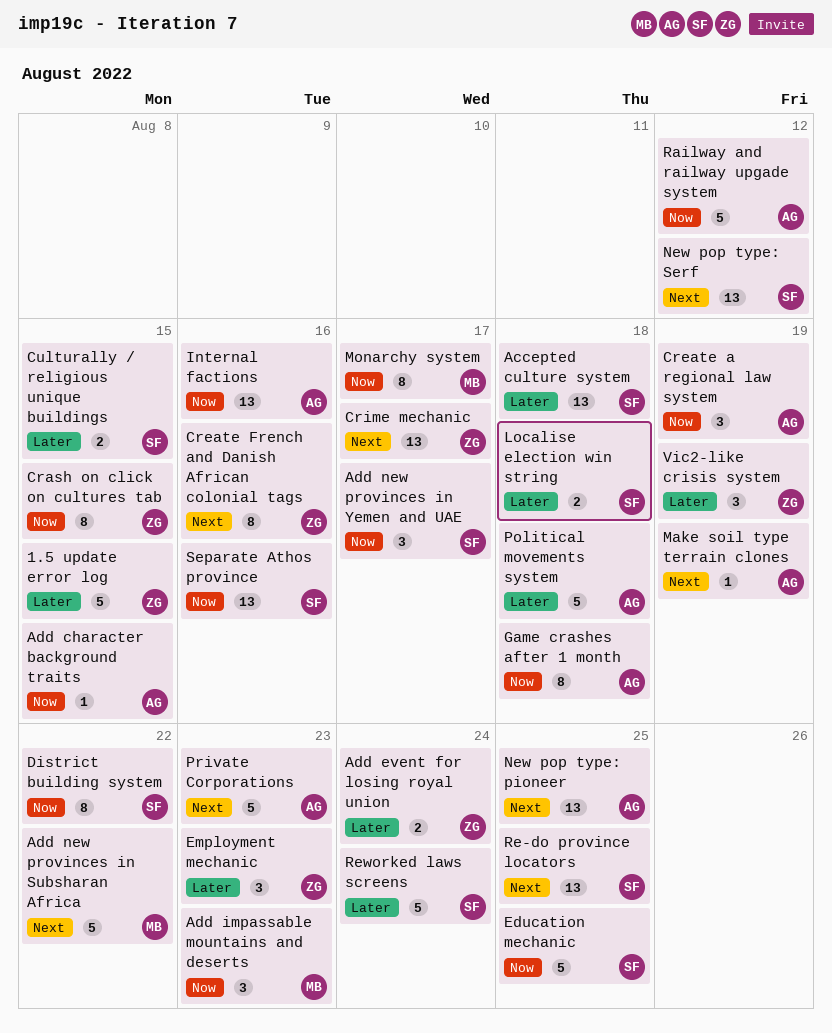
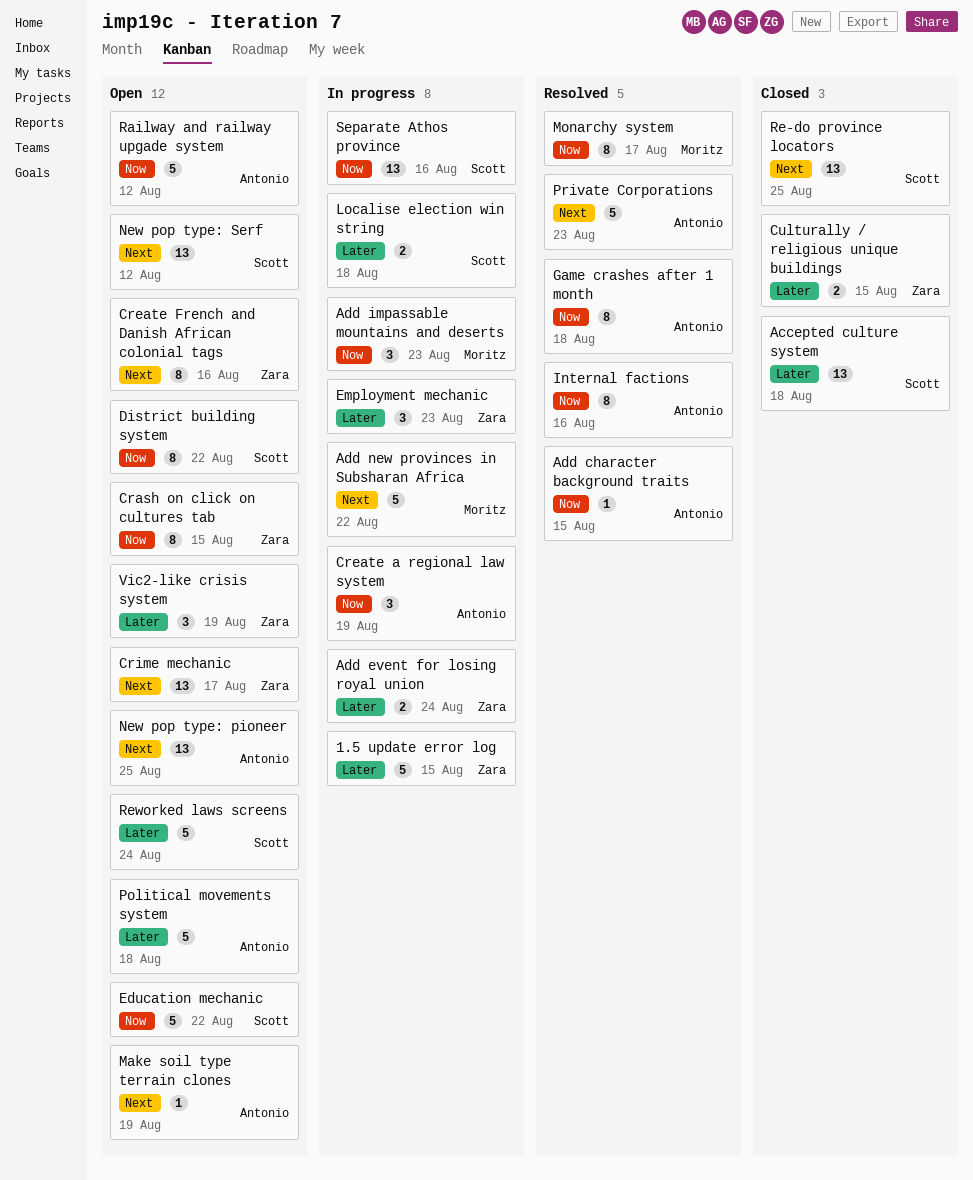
Add new provinces in Yemen and UAE: present -> none
Culturally / religious unique buildings, owner: Scott -> Zara
Education mechanic, due: Aug 25 -> Aug 22
Internal factions, estimate: 13 -> 8

